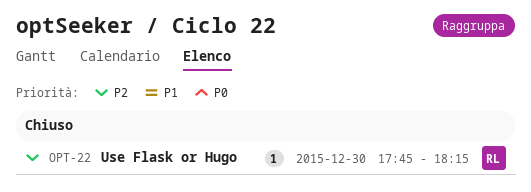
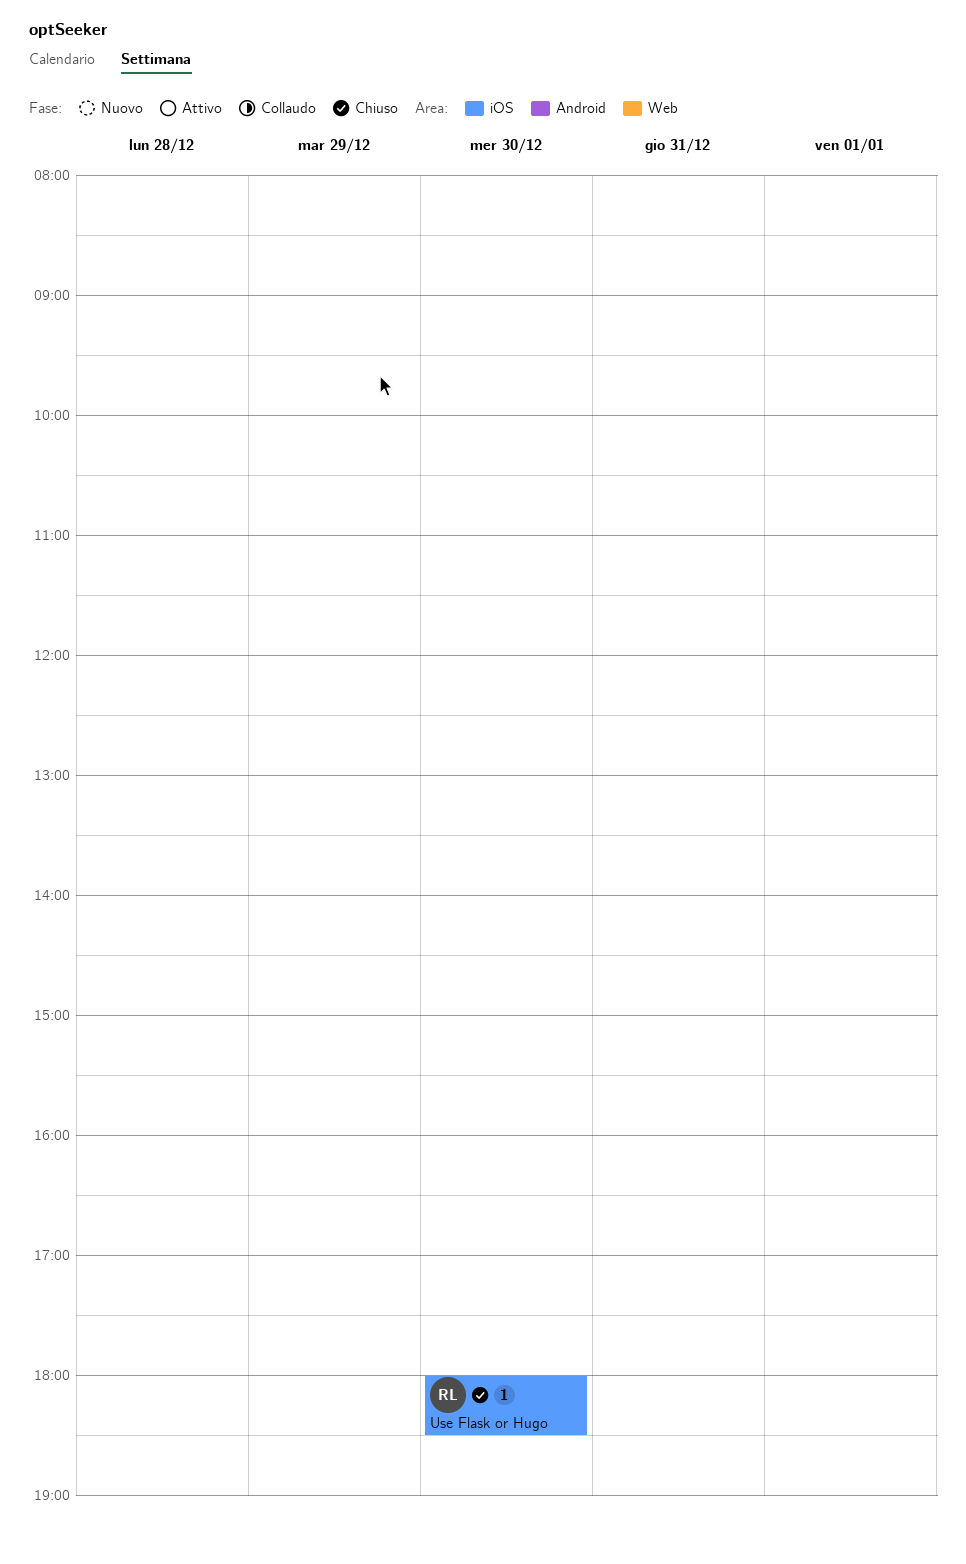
Use Flask or Hugo, begins: 17:45 -> 18:00
Use Flask or Hugo, ends: 18:15 -> 18:30

